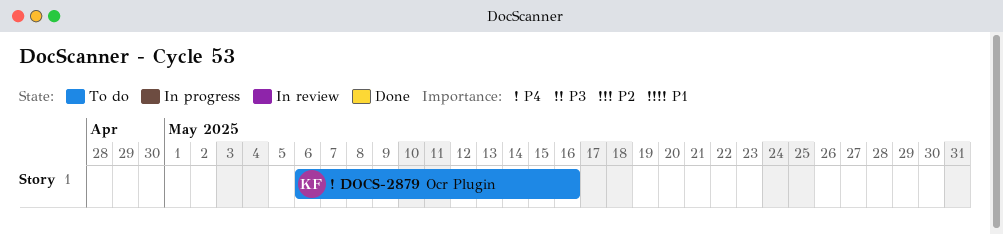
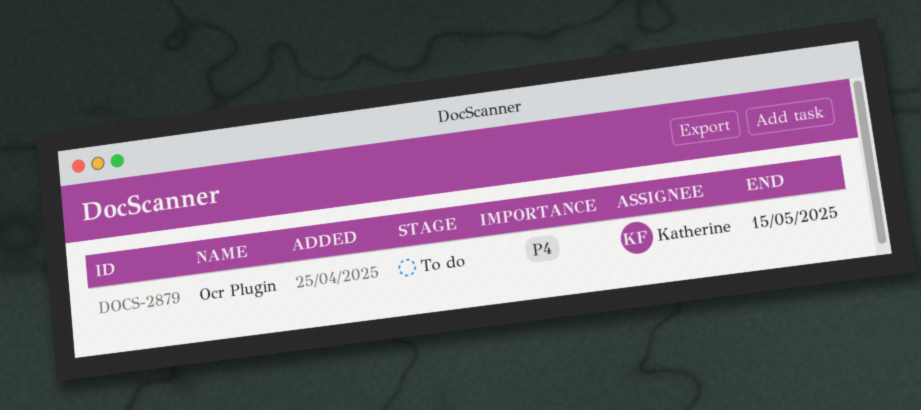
DOCS-2879, due: May 16 -> May 15

